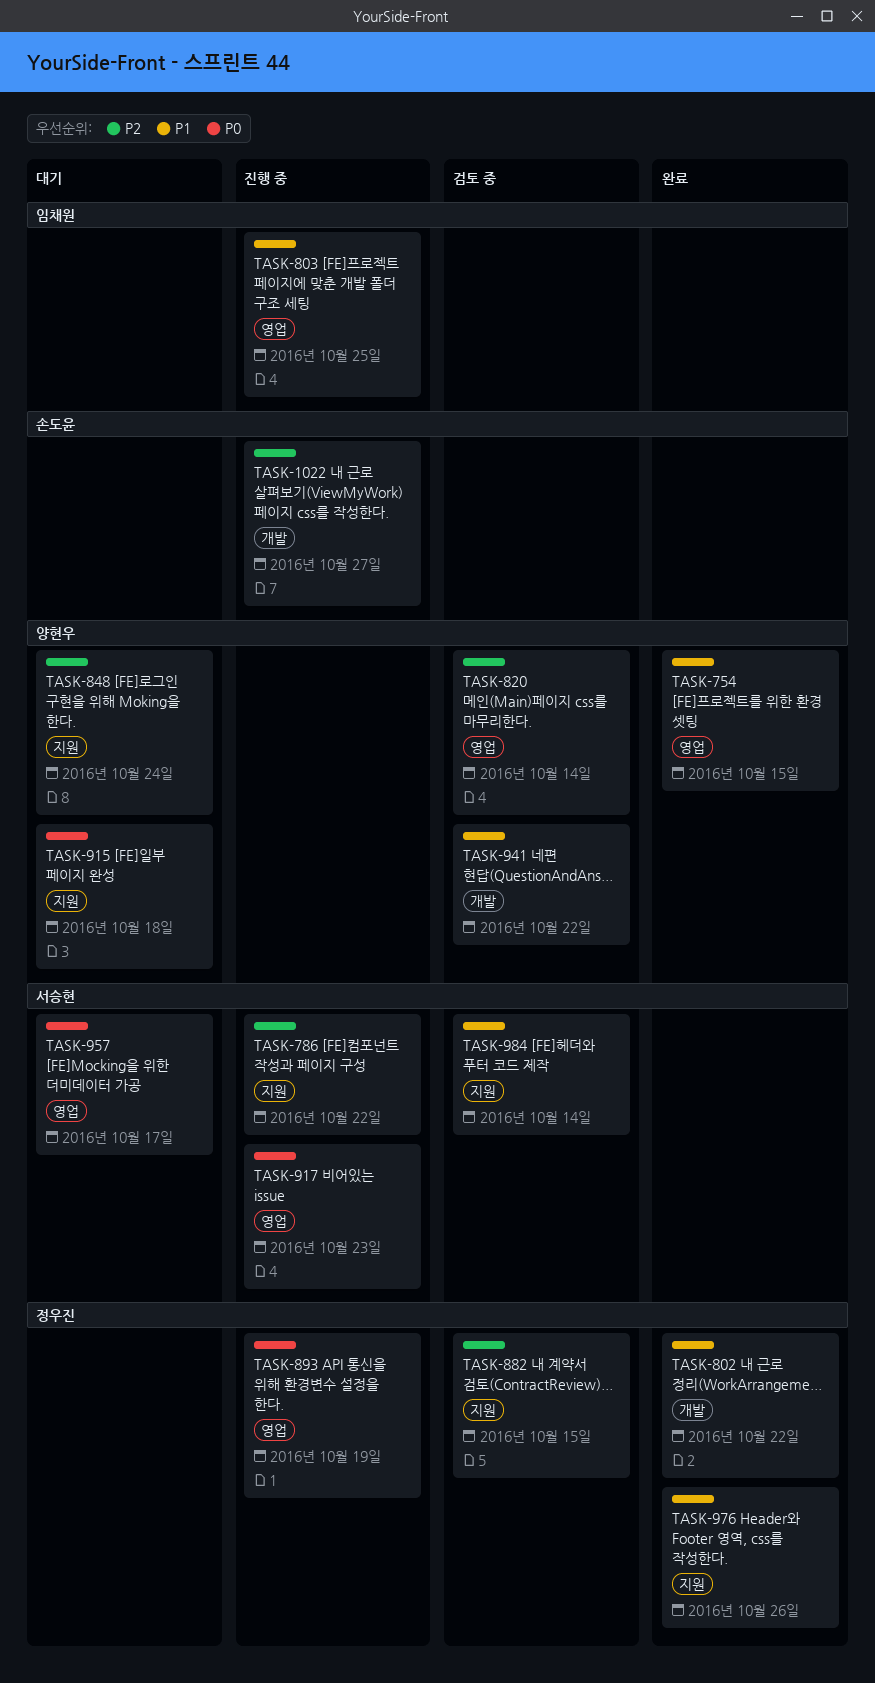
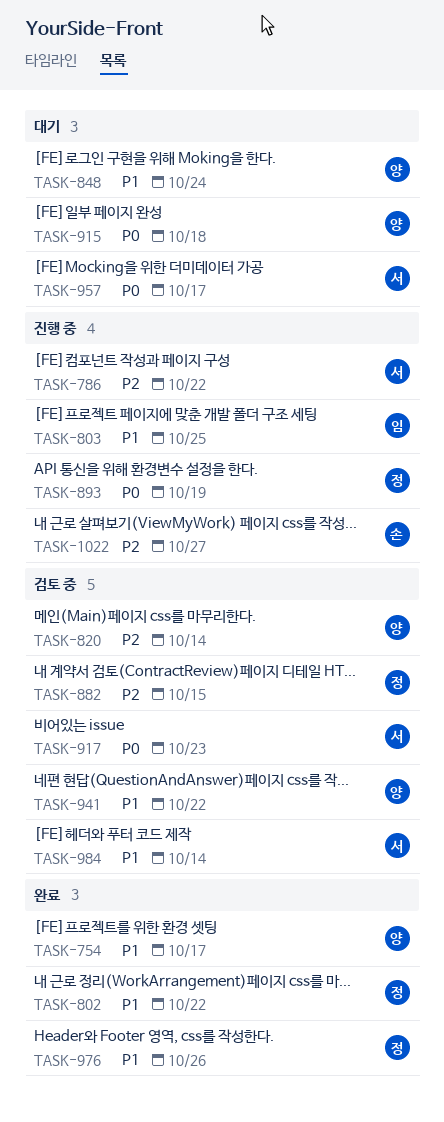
TASK-754, due: Oct 15 -> Oct 17
TASK-848, priority: P2 -> P1
TASK-917, status: 진행 중 -> 검토 중

